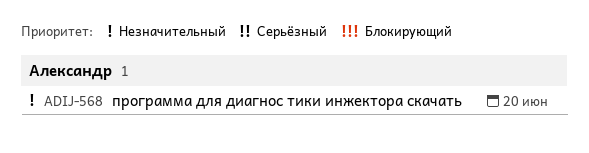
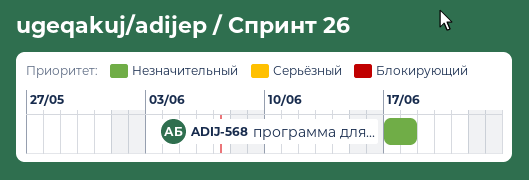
ADIJ-568, due: Jun 20 -> Jun 18

